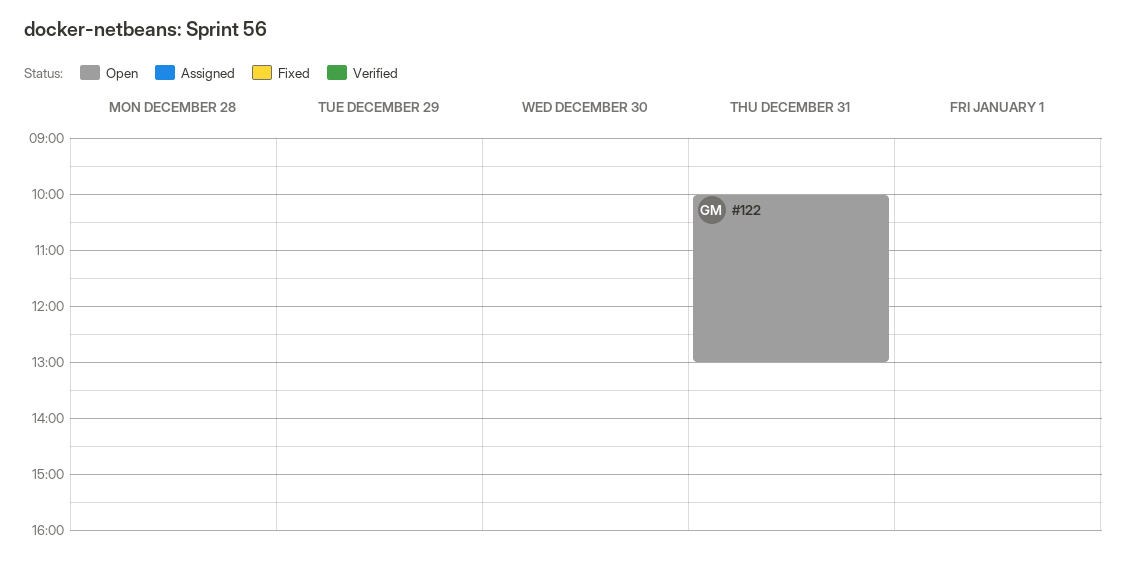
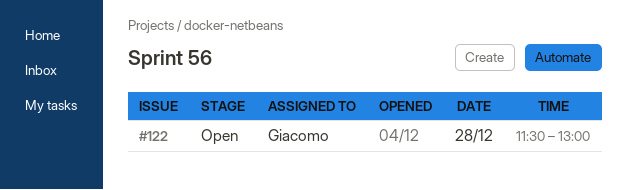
#122, day: Dec 31 -> Dec 28
#122, begins: 10:00 -> 11:30

